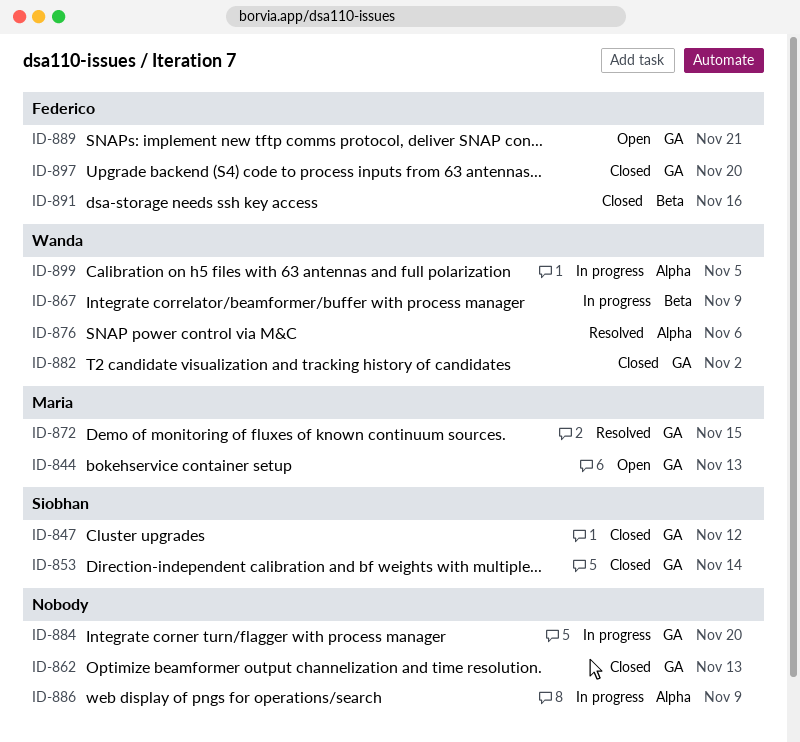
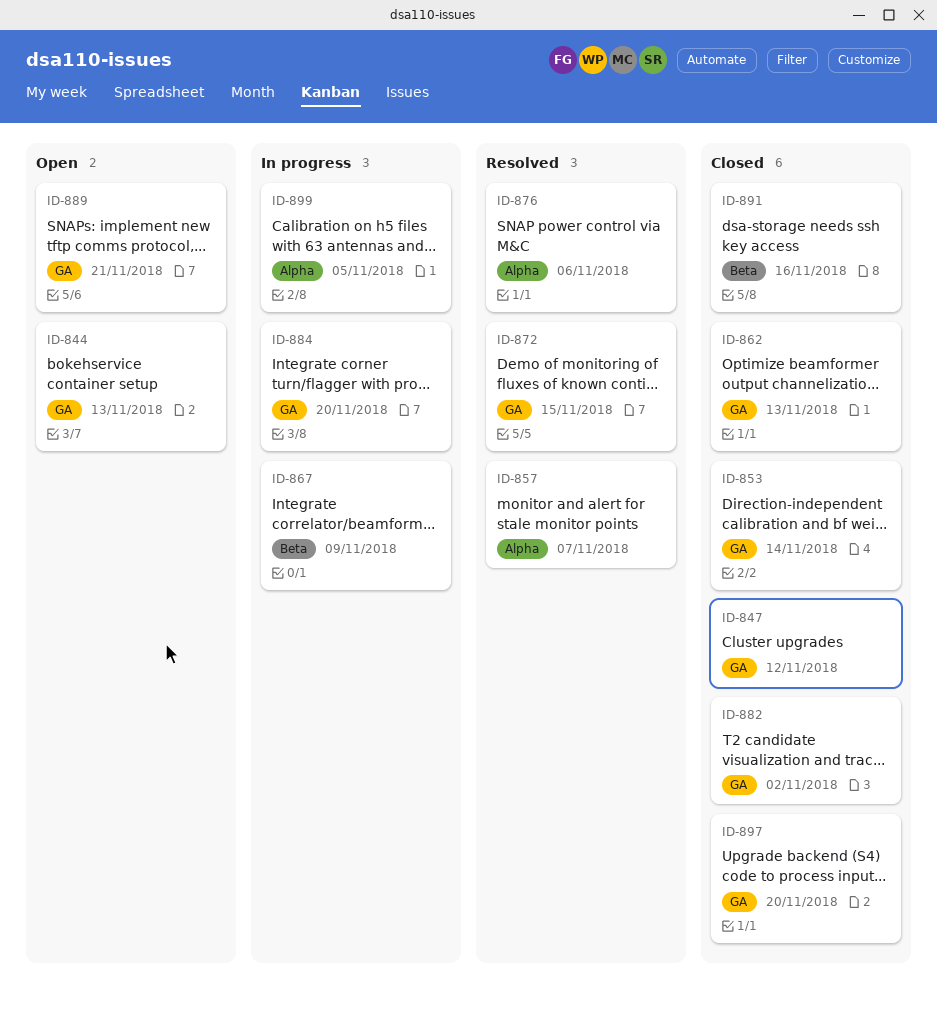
ID-857: none -> present
ID-886: present -> none

